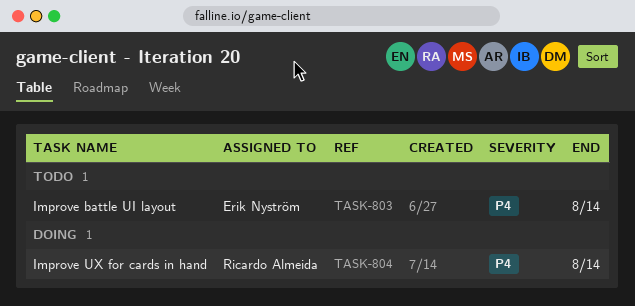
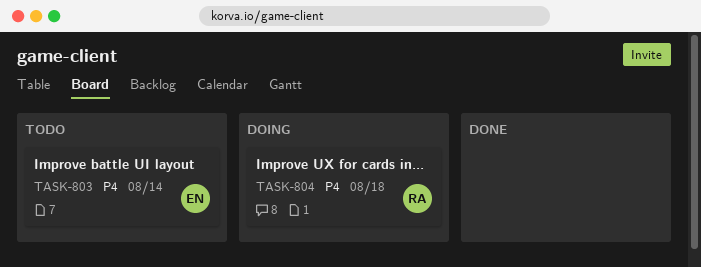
TASK-804, due: Aug 14 -> Aug 18

